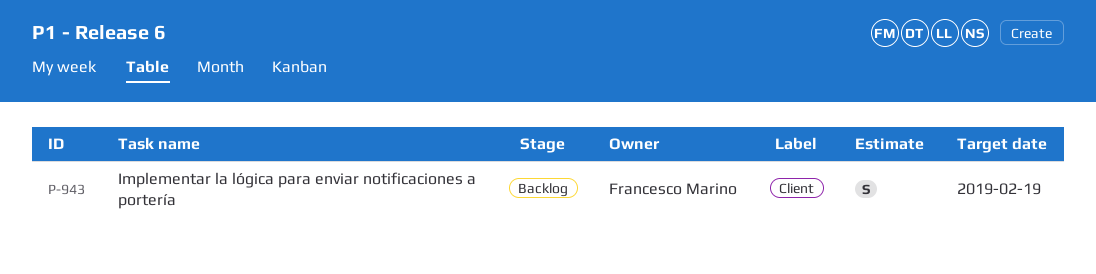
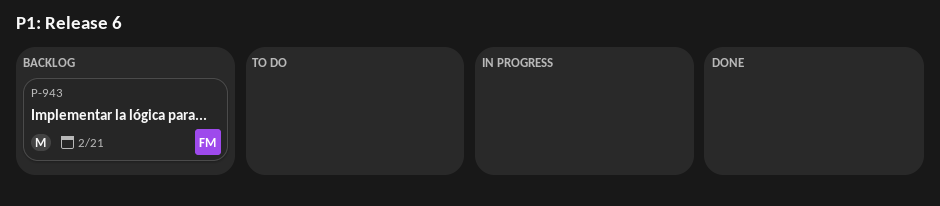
P-943, estimate: S -> M
P-943, due: Feb 19 -> Feb 21

